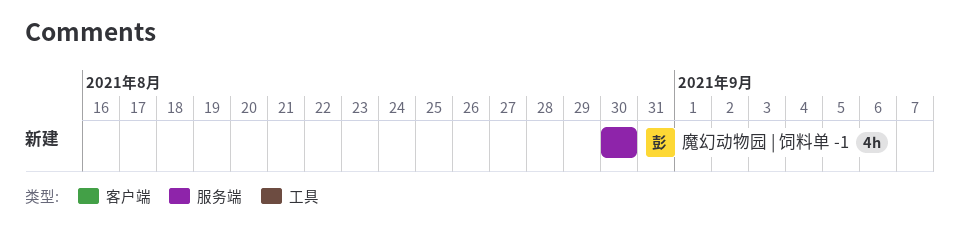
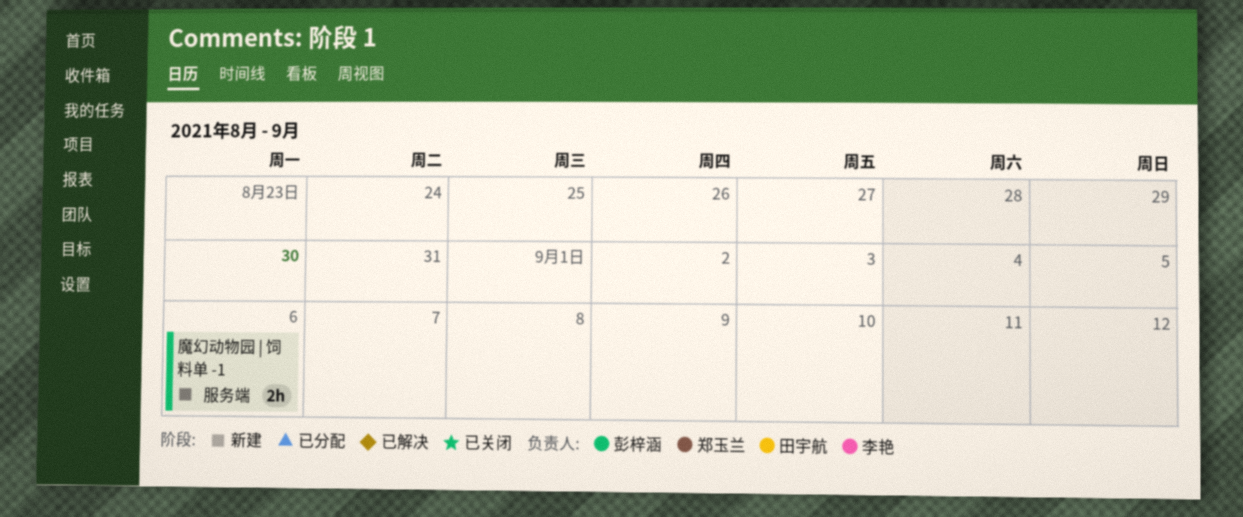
魔幻动物园 | 饲料单 -1, estimate: 4h -> 2h
魔幻动物园 | 饲料单 -1, due: Aug 30 -> Sep 6

